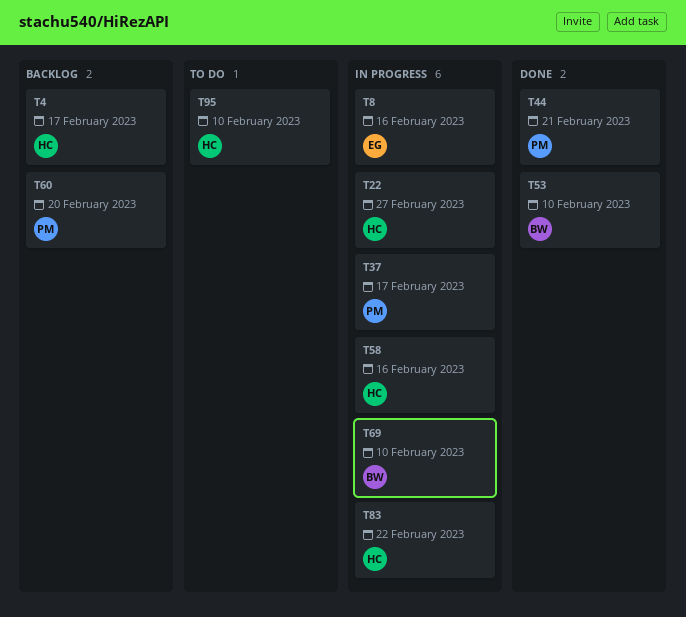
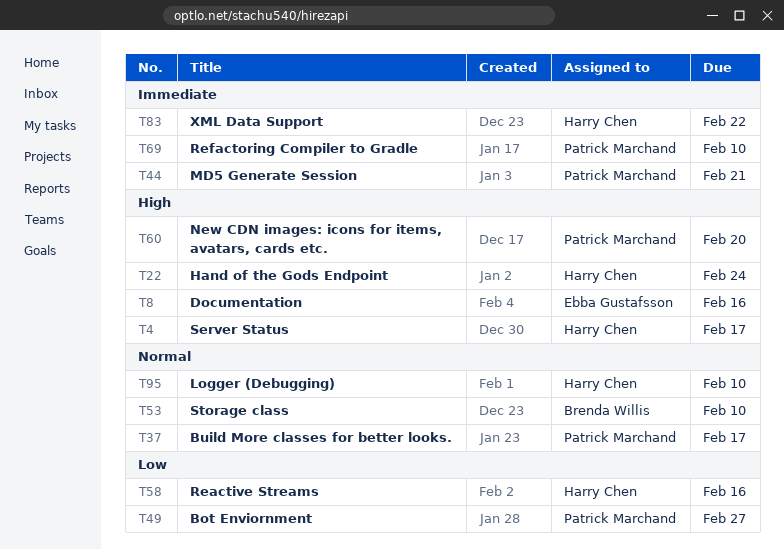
T22, due: Feb 27 -> Feb 24
T49: none -> present
T69, owner: Brenda Willis -> Patrick Marchand

